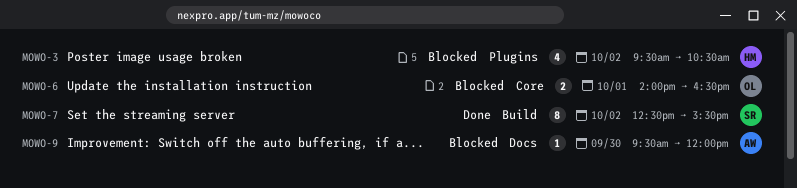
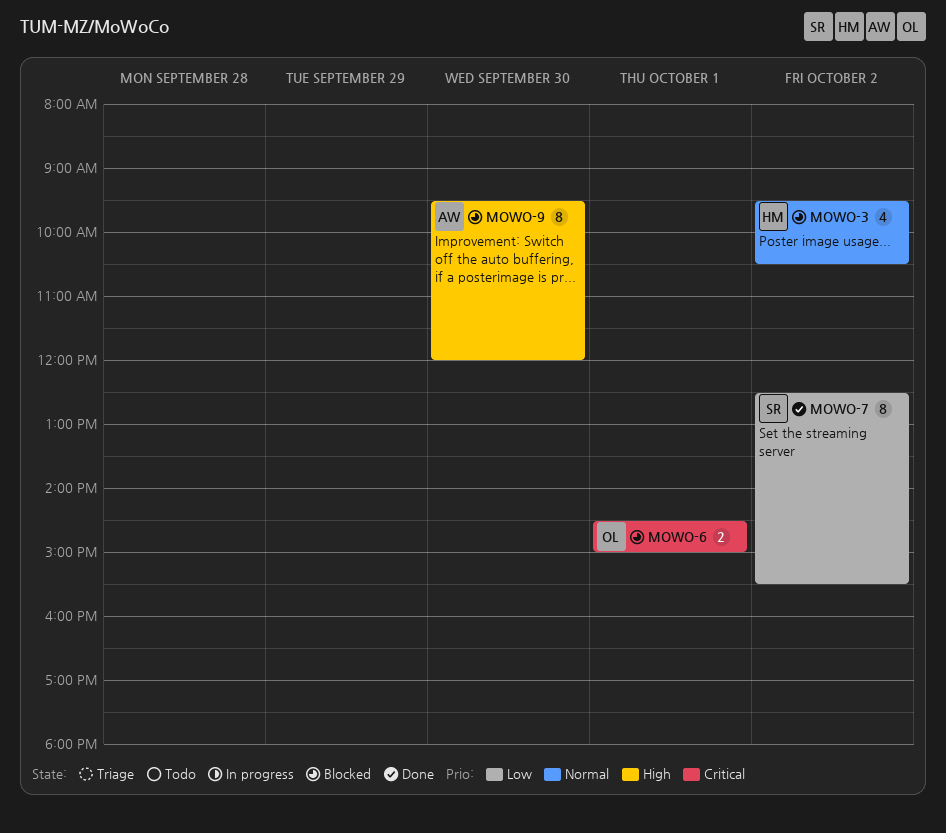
MOWO-6, begins: 14:00 -> 14:30
MOWO-6, ends: 16:30 -> 15:00
MOWO-9, estimate: 1 -> 8

